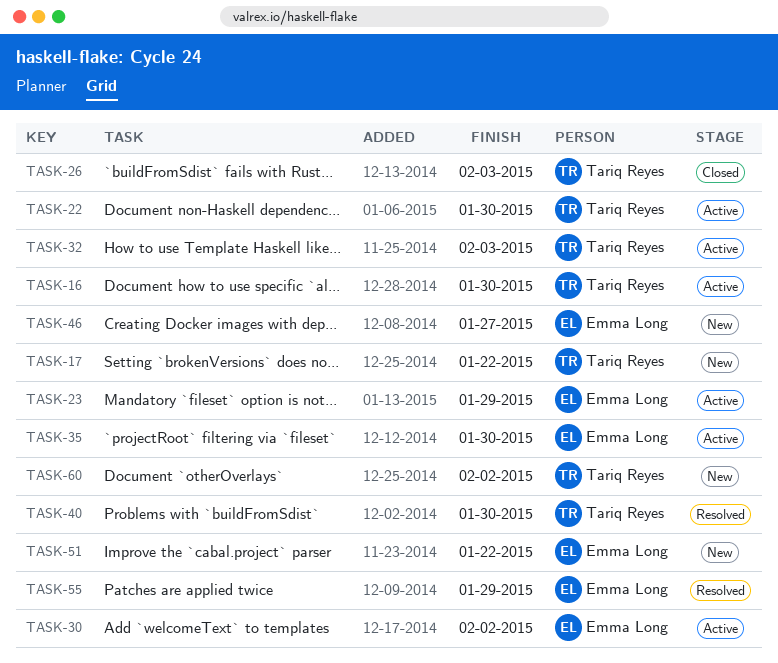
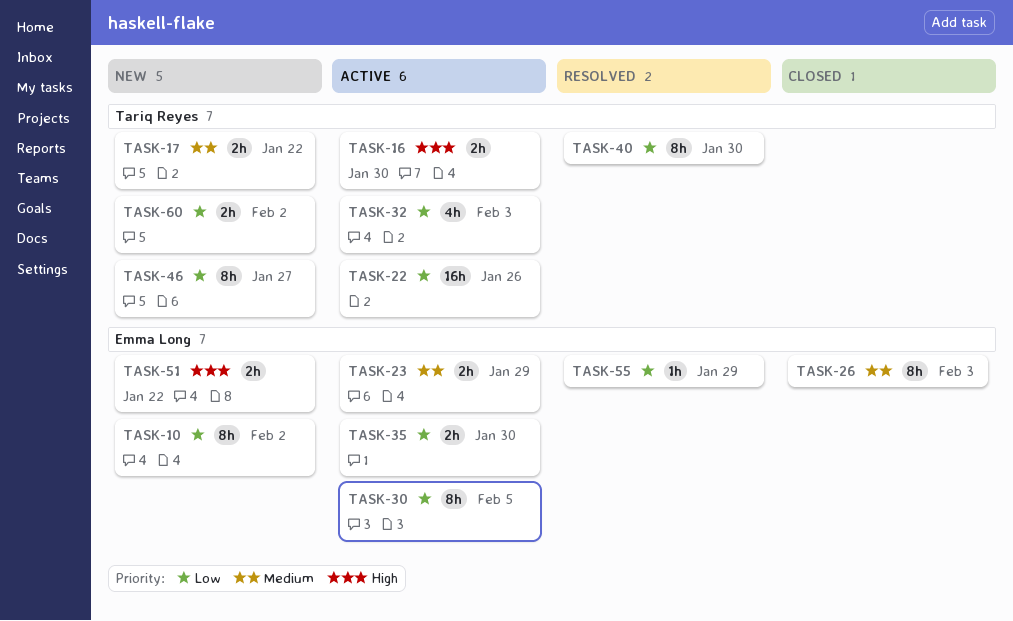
TASK-10: none -> present
TASK-22, due: Jan 30 -> Jan 26
TASK-26, owner: Tariq Reyes -> Emma Long
TASK-30, due: Feb 2 -> Feb 5
TASK-46, owner: Emma Long -> Tariq Reyes

